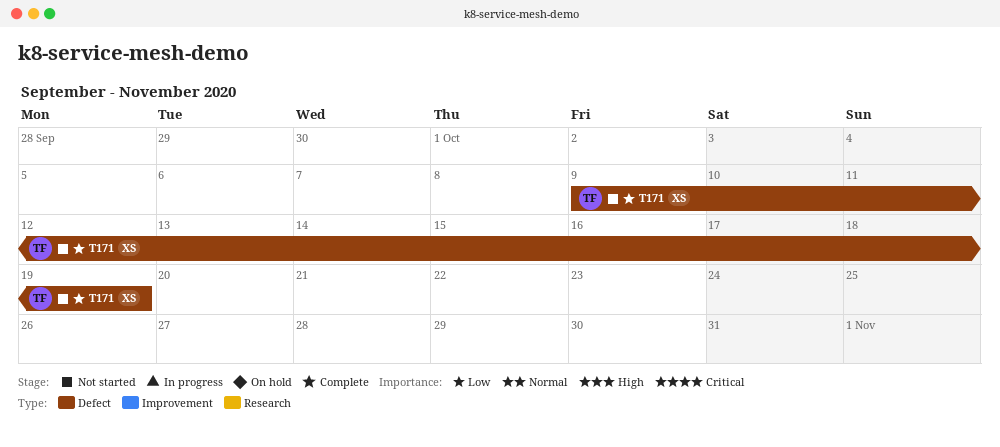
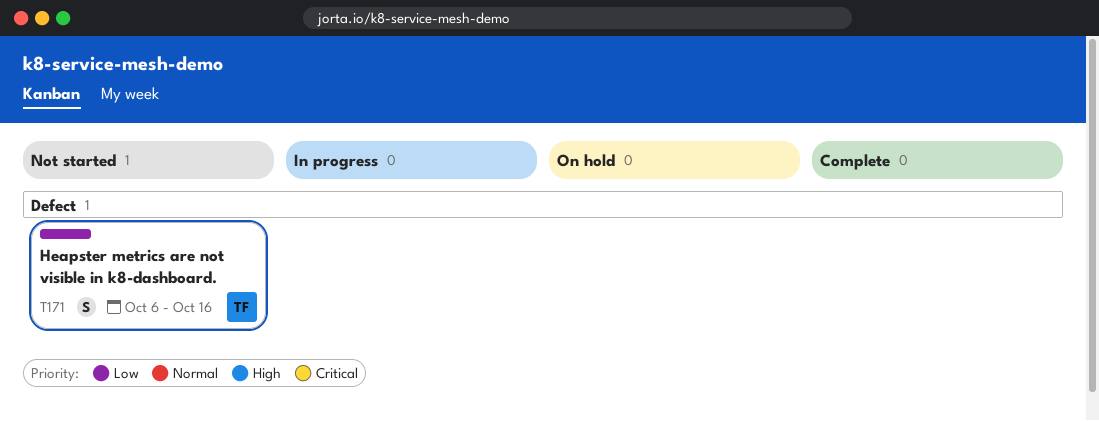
T171, estimate: XS -> S
T171, start: Oct 9 -> Oct 6
T171, due: Oct 19 -> Oct 16

